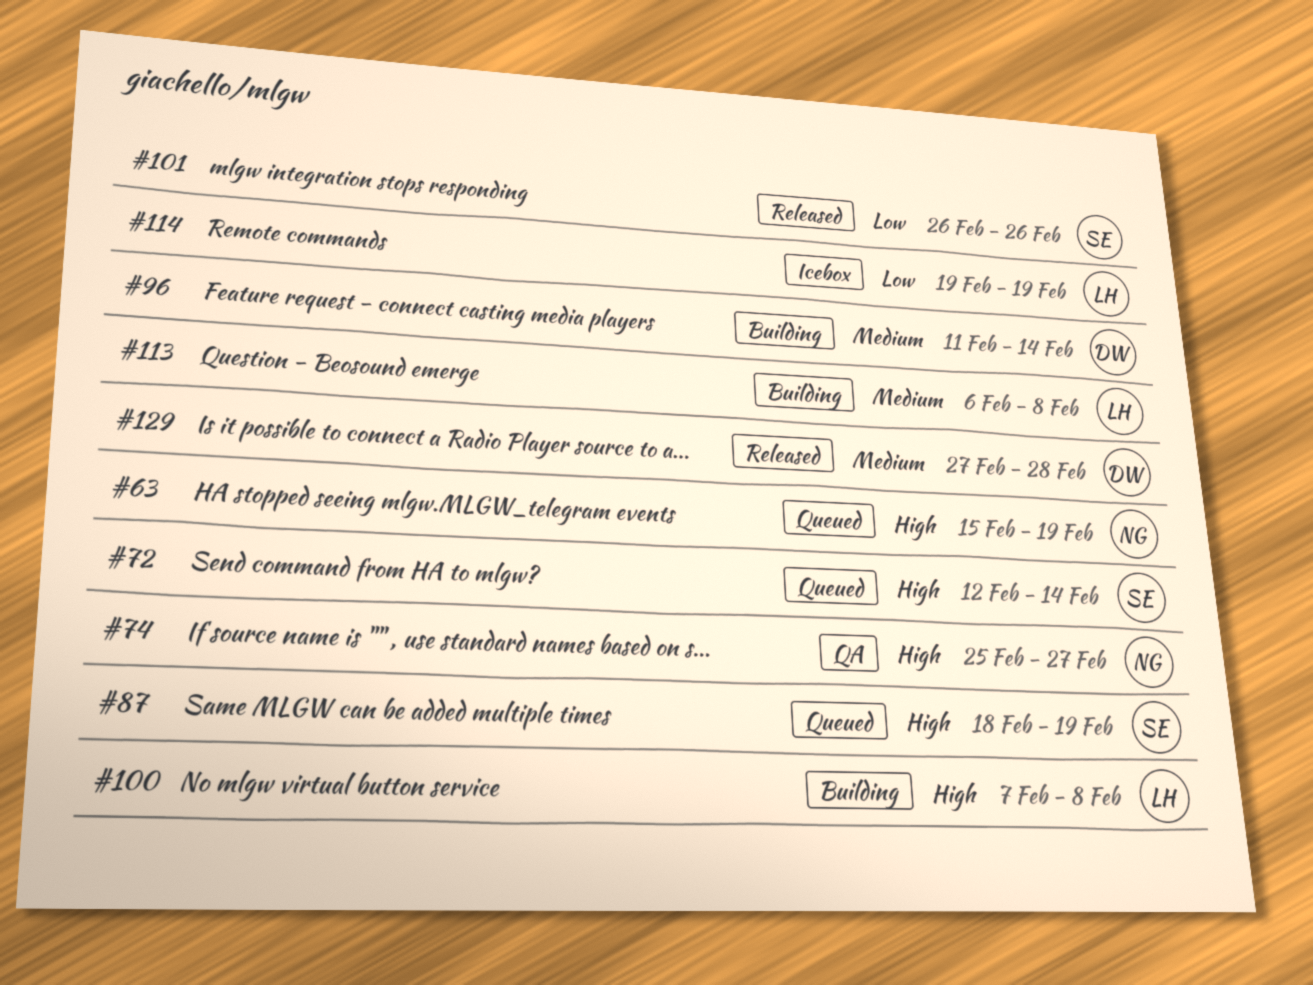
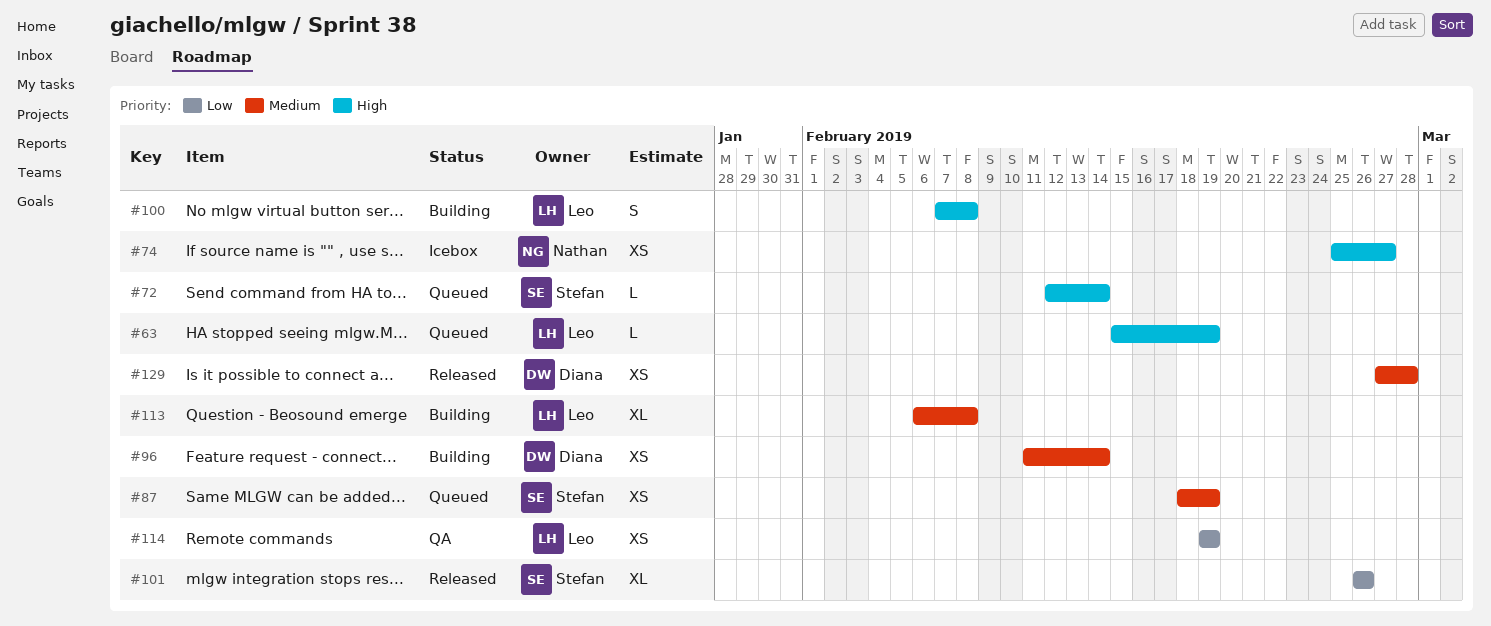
#63, owner: Nathan -> Leo
#74, status: QA -> Icebox
#87, priority: High -> Medium
#114, status: Icebox -> QA

